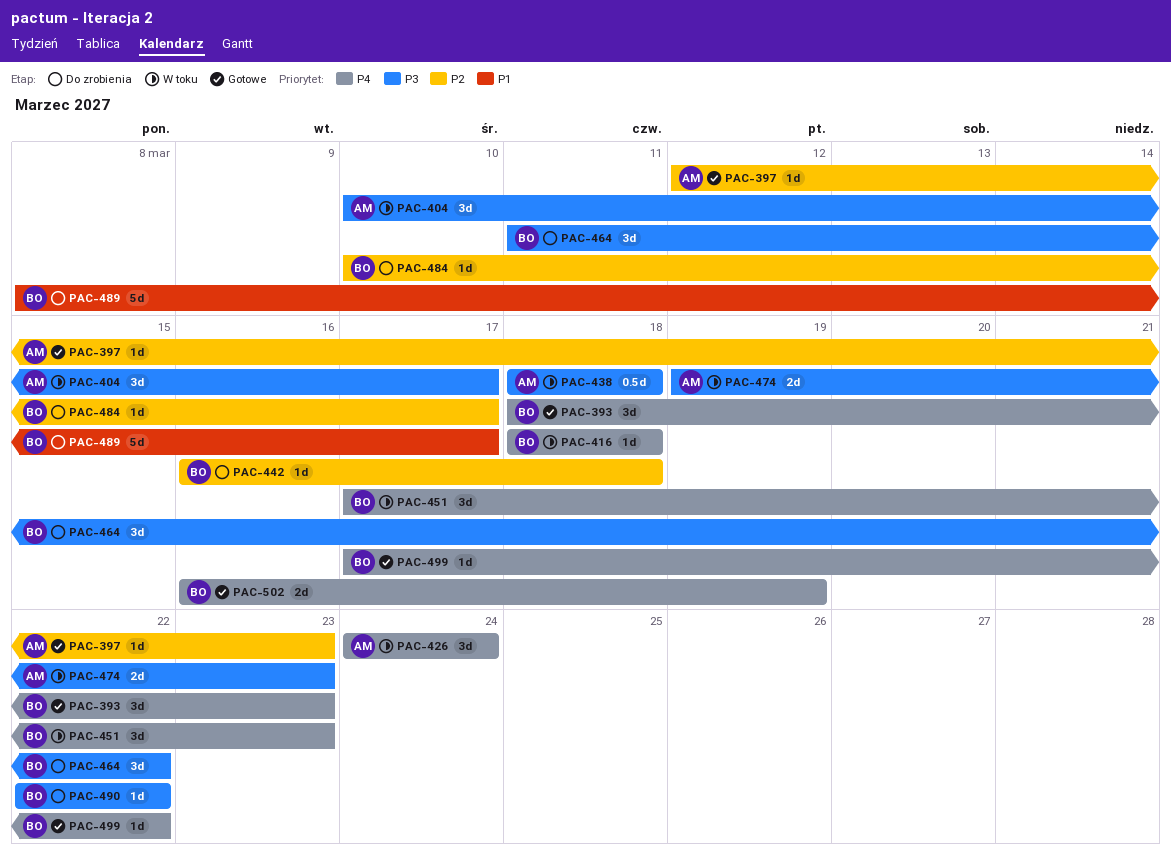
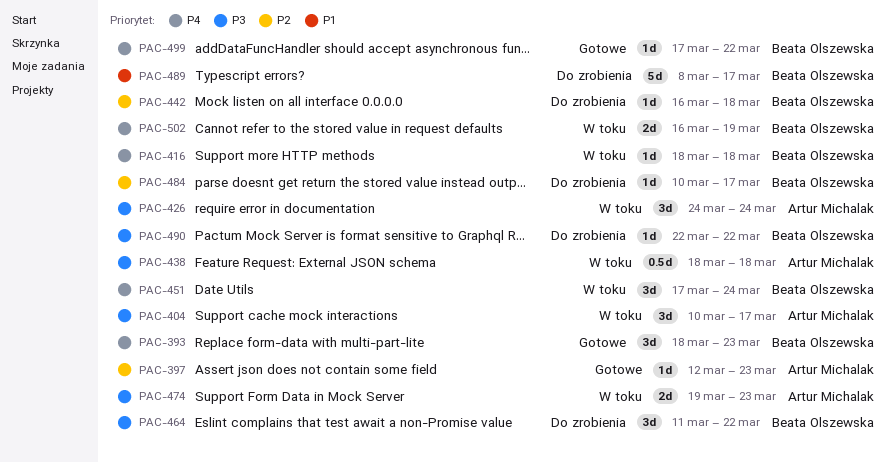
PAC-426, priority: P4 -> P3
PAC-451, due: Mar 23 -> Mar 24
PAC-502, status: Gotowe -> W toku

